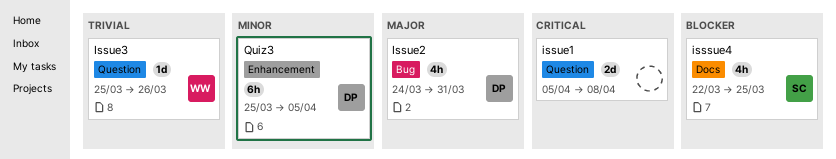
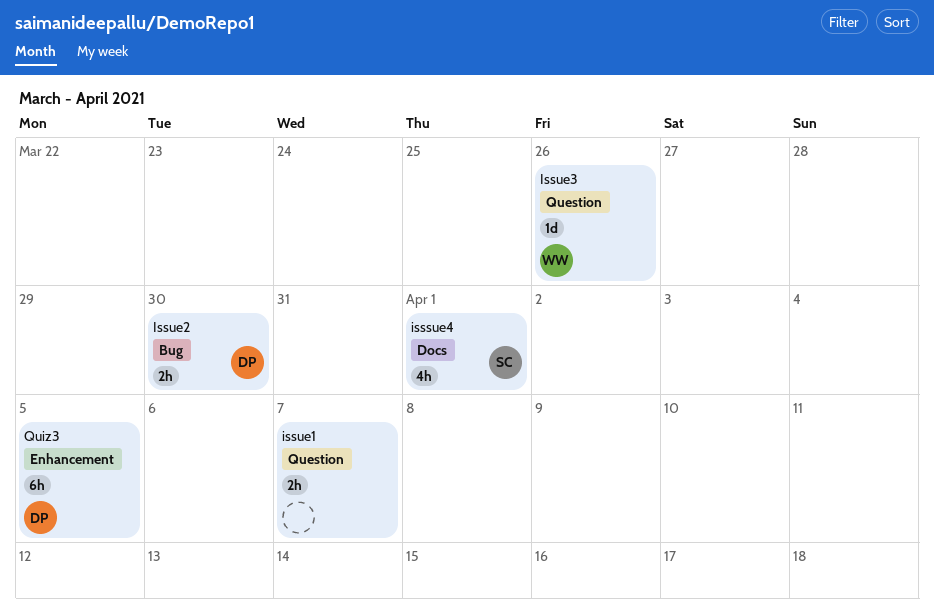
isssue4, due: Mar 25 -> Apr 1
issue1, estimate: 2d -> 2h
issue1, due: Apr 8 -> Apr 7
Issue2, estimate: 4h -> 2h
Issue2, due: Mar 31 -> Mar 30

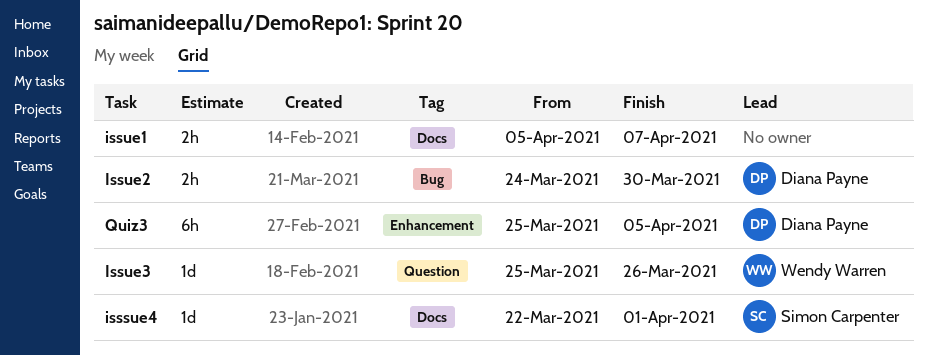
isssue4, estimate: 4h -> 1d
issue1, label: Question -> Docs

